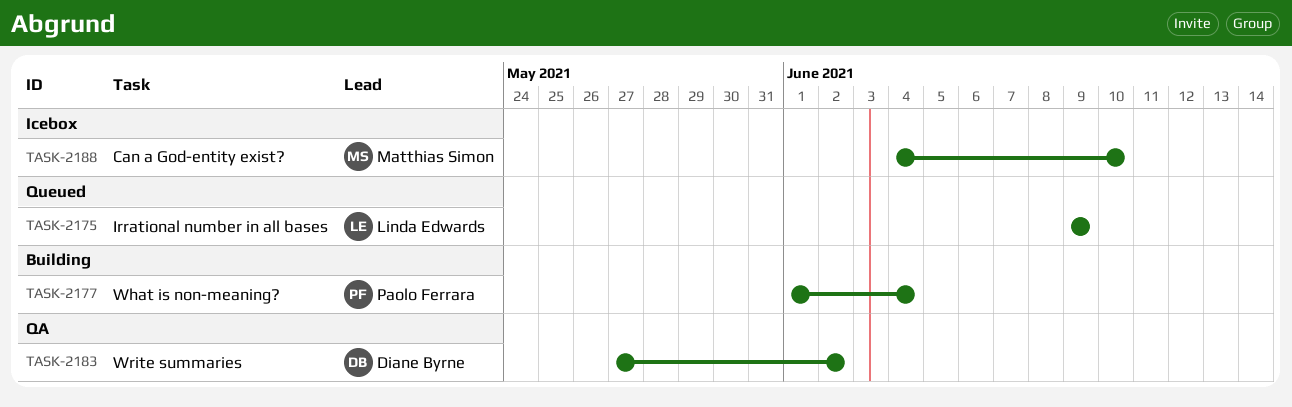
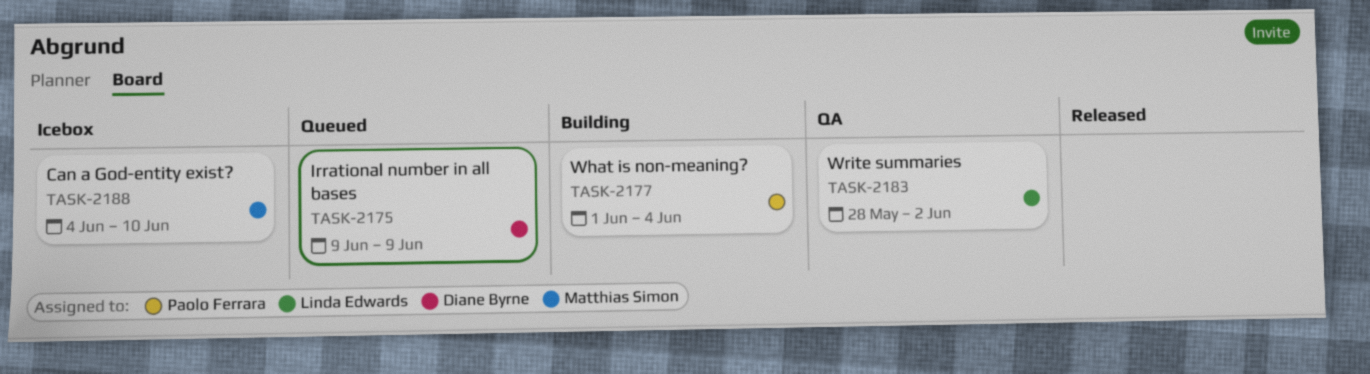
TASK-2175, owner: Linda Edwards -> Diane Byrne
TASK-2183, owner: Diane Byrne -> Linda Edwards
TASK-2183, start: May 27 -> May 28

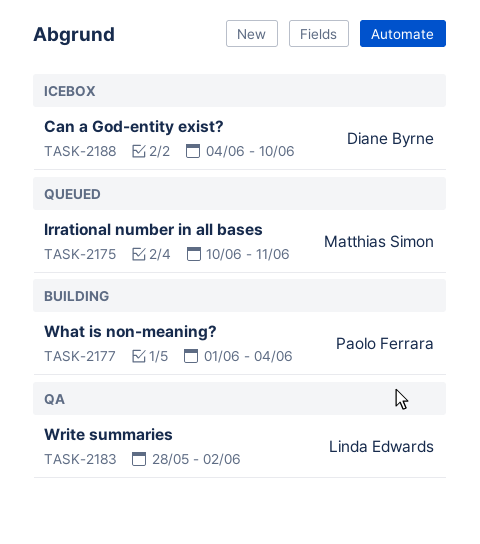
TASK-2175, owner: Diane Byrne -> Matthias Simon
TASK-2175, start: Jun 9 -> Jun 10
TASK-2175, due: Jun 9 -> Jun 11
TASK-2188, owner: Matthias Simon -> Diane Byrne

